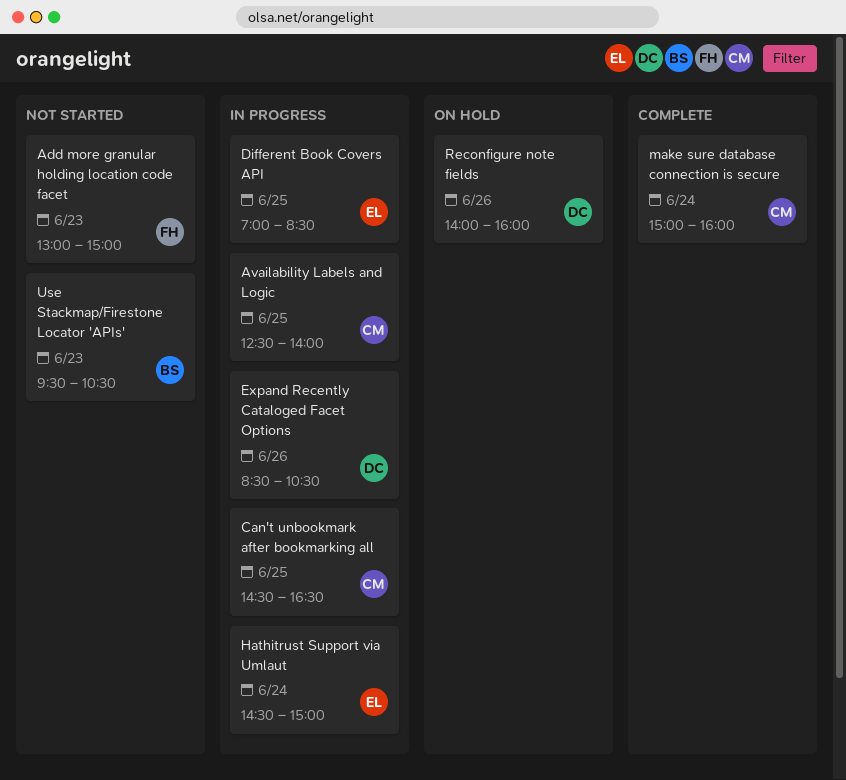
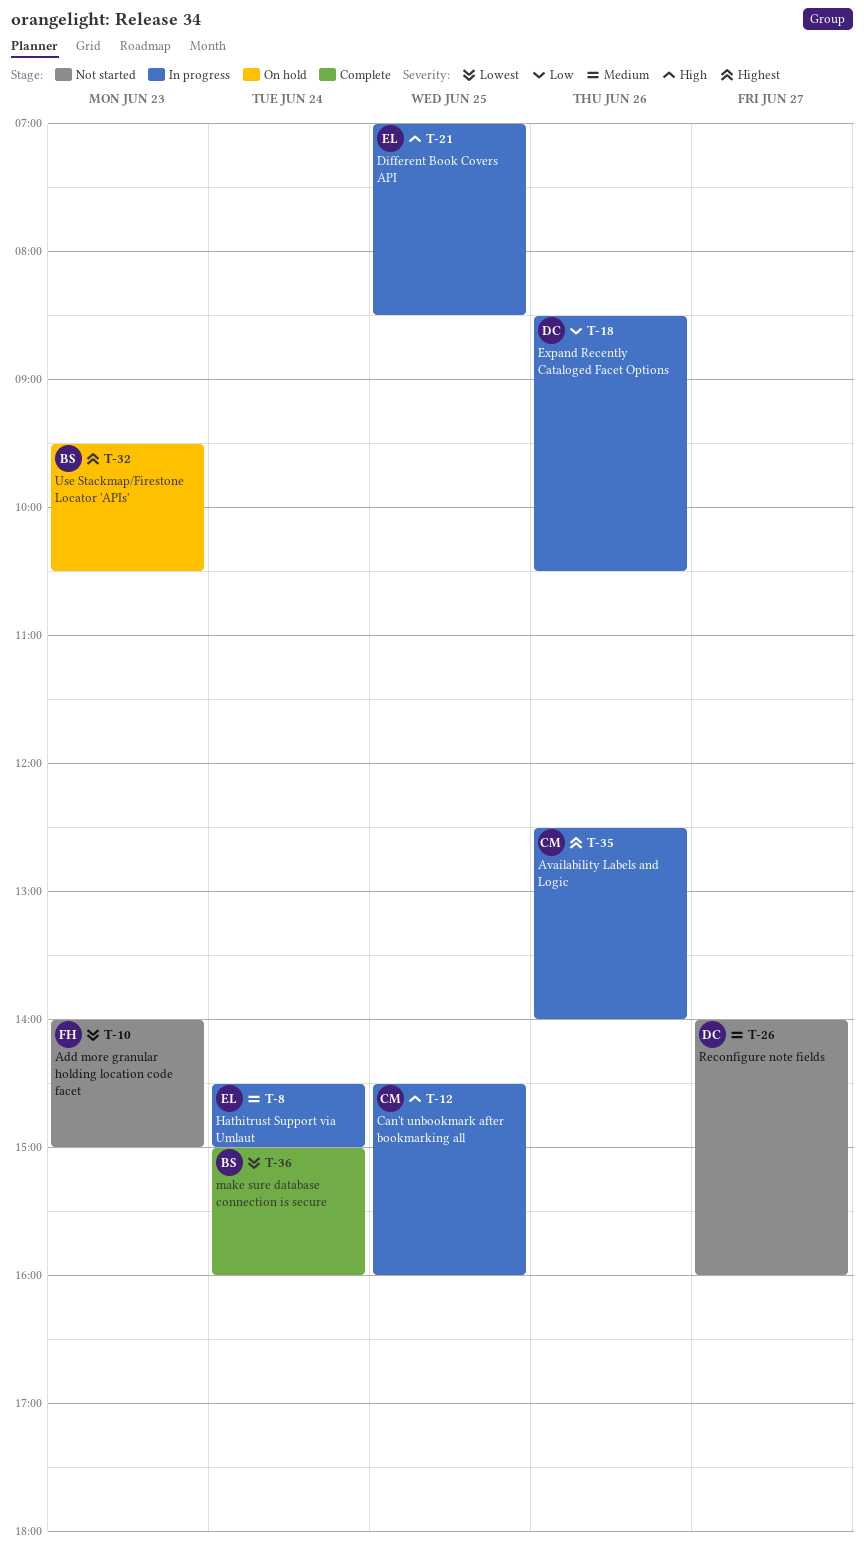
Add more granular holding location code facet, begins: 13:00 -> 14:00
Availability Labels and Logic, day: Jun 25 -> Jun 26
Can't unbookmark after bookmarking all, ends: 16:30 -> 16:00
make sure database connection is secure, owner: CM -> BS
Reconfigure note fields, status: On hold -> Not started
Reconfigure note fields, day: Jun 26 -> Jun 27
Use Stackmap/Firestone Locator 'APIs', status: Not started -> On hold

